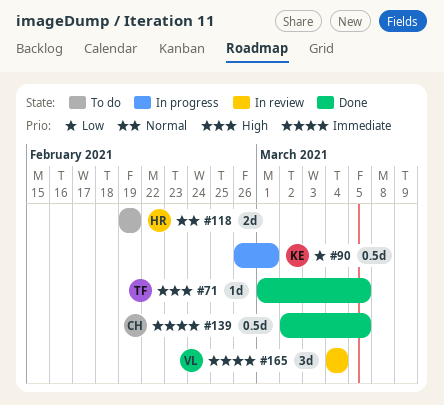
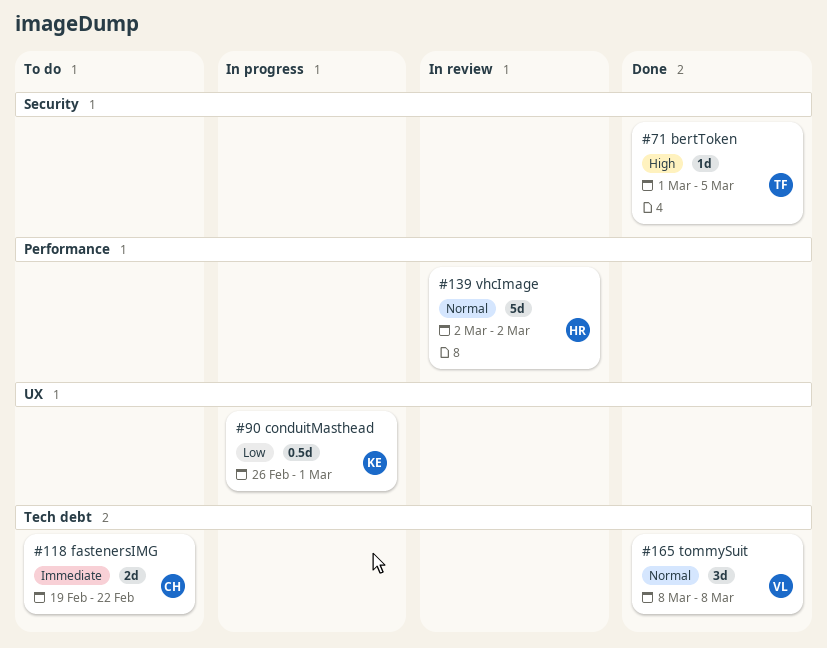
#118, owner: HR -> CH
#118, priority: Normal -> Immediate
#118, due: Feb 19 -> Feb 22
#139, status: Done -> In review
#139, owner: CH -> HR
#139, priority: Immediate -> Normal
#139, estimate: 0.5d -> 5d
#139, due: Mar 5 -> Mar 2
#165, status: In review -> Done
#165, priority: Immediate -> Normal
#165, start: Mar 4 -> Mar 8
#165, due: Mar 4 -> Mar 8

